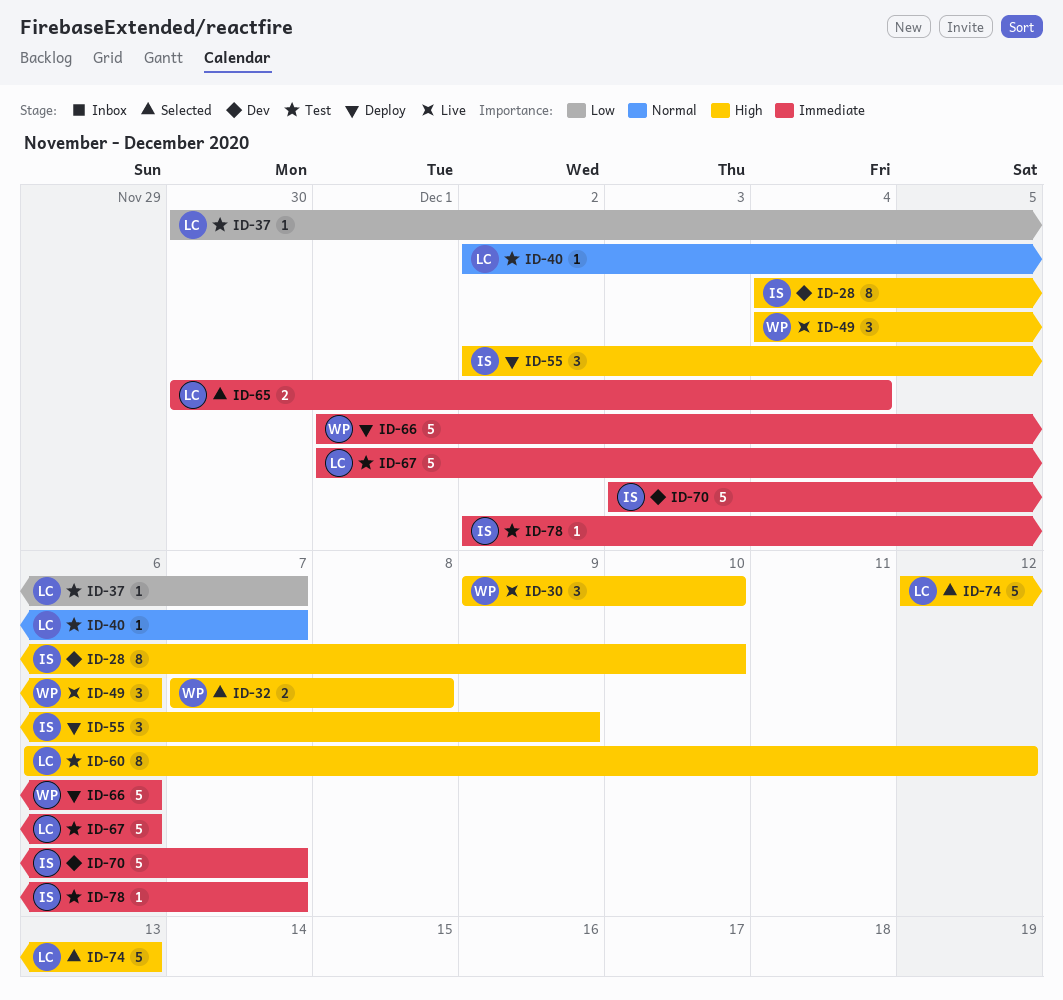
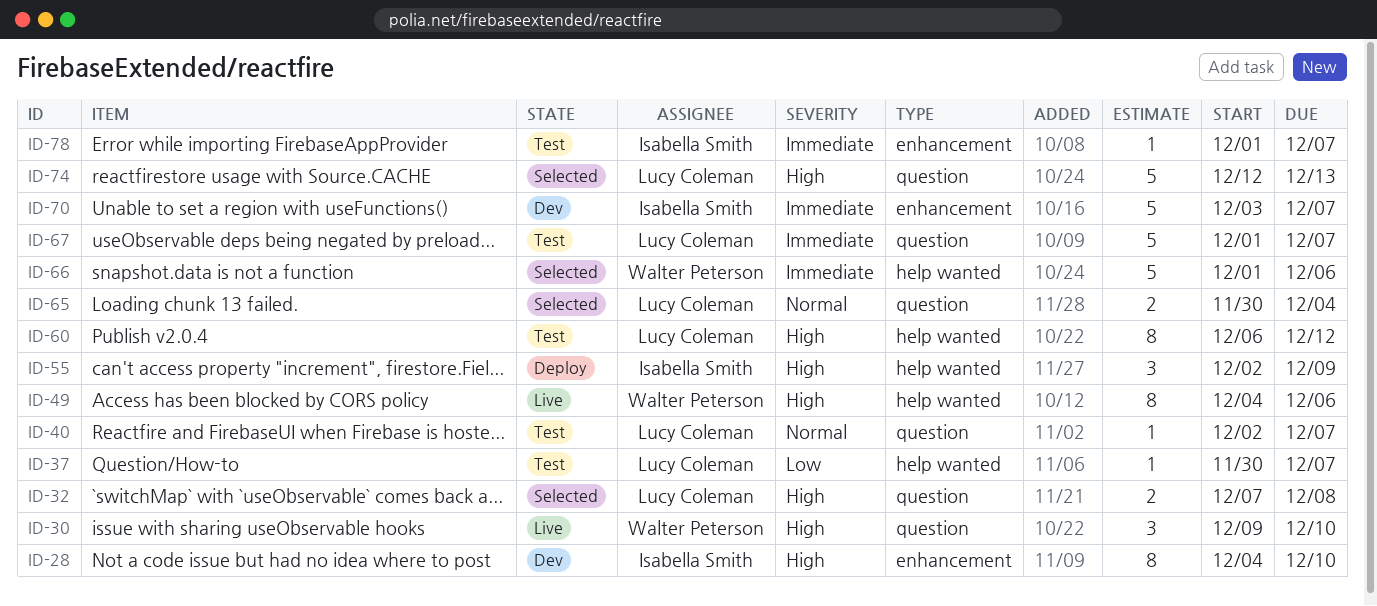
ID-32, owner: Walter Peterson -> Lucy Coleman
ID-49, estimate: 3 -> 8
ID-65, priority: Immediate -> Normal
ID-66, status: Deploy -> Selected
ID-67, due: Dec 6 -> Dec 7
ID-78, start: Dec 2 -> Dec 1

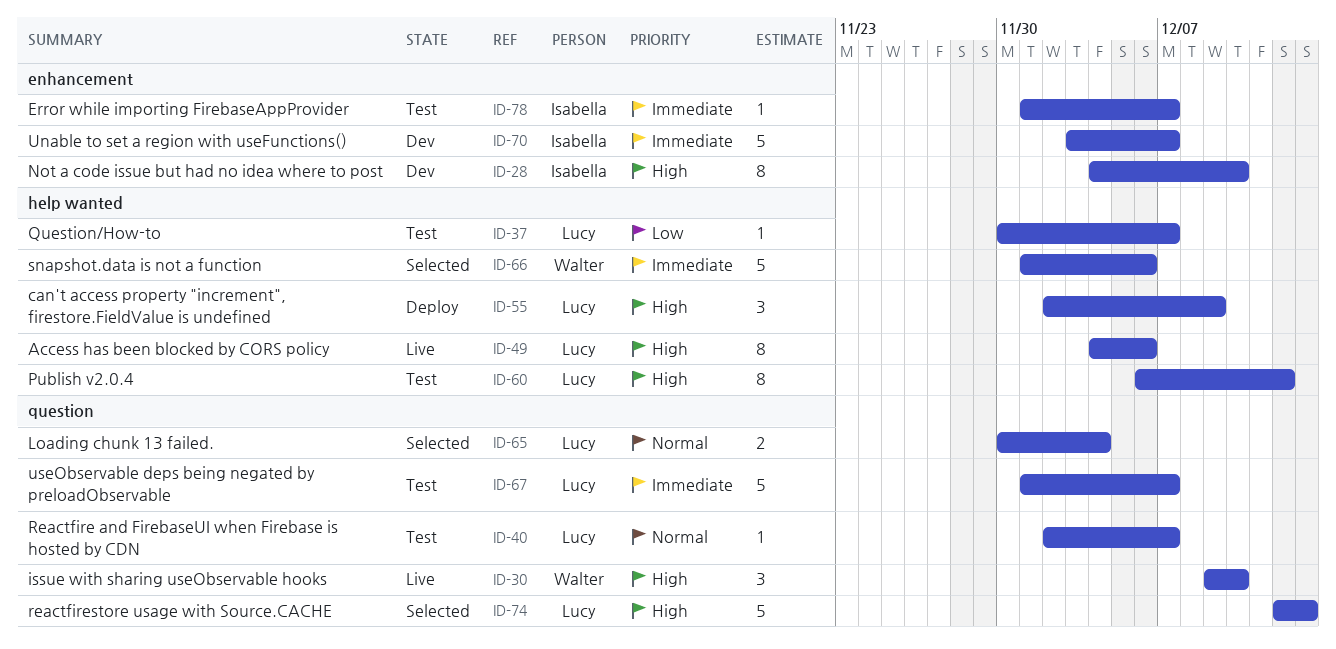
ID-32: present -> none
ID-49, owner: Walter Peterson -> Lucy Coleman
ID-55, owner: Isabella Smith -> Lucy Coleman

